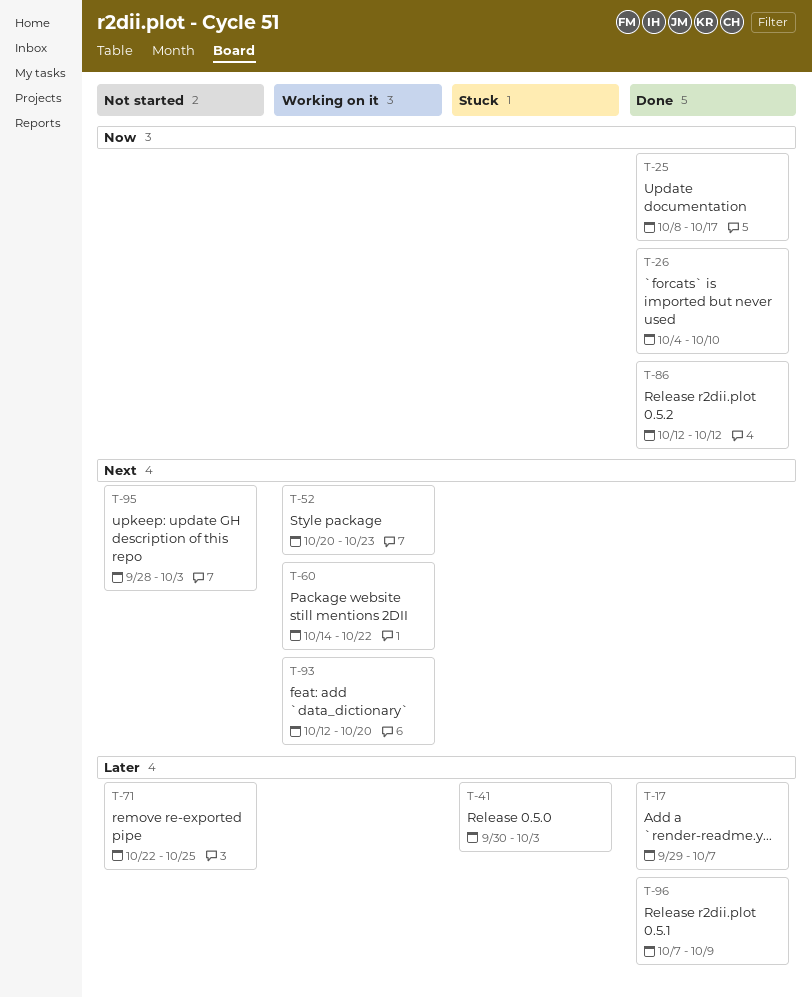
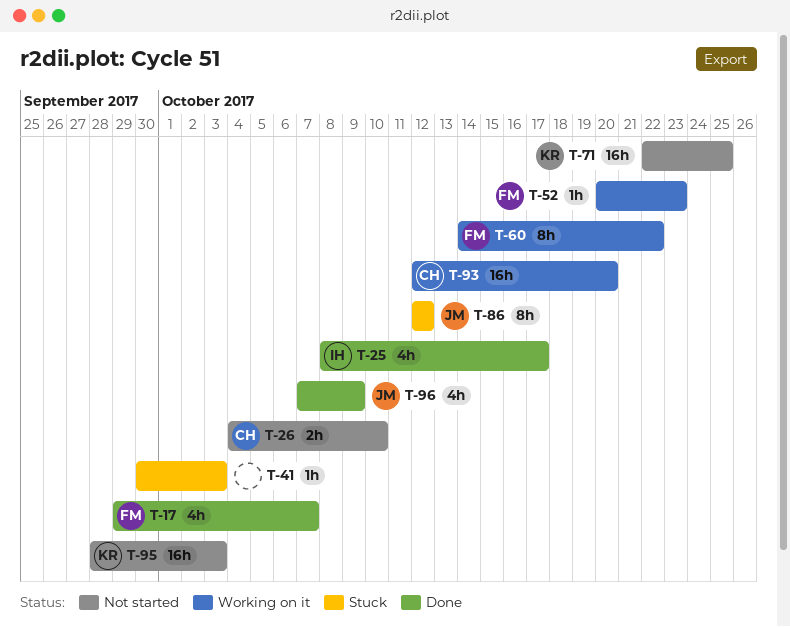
T-26, status: Done -> Not started
T-86, status: Done -> Stuck

